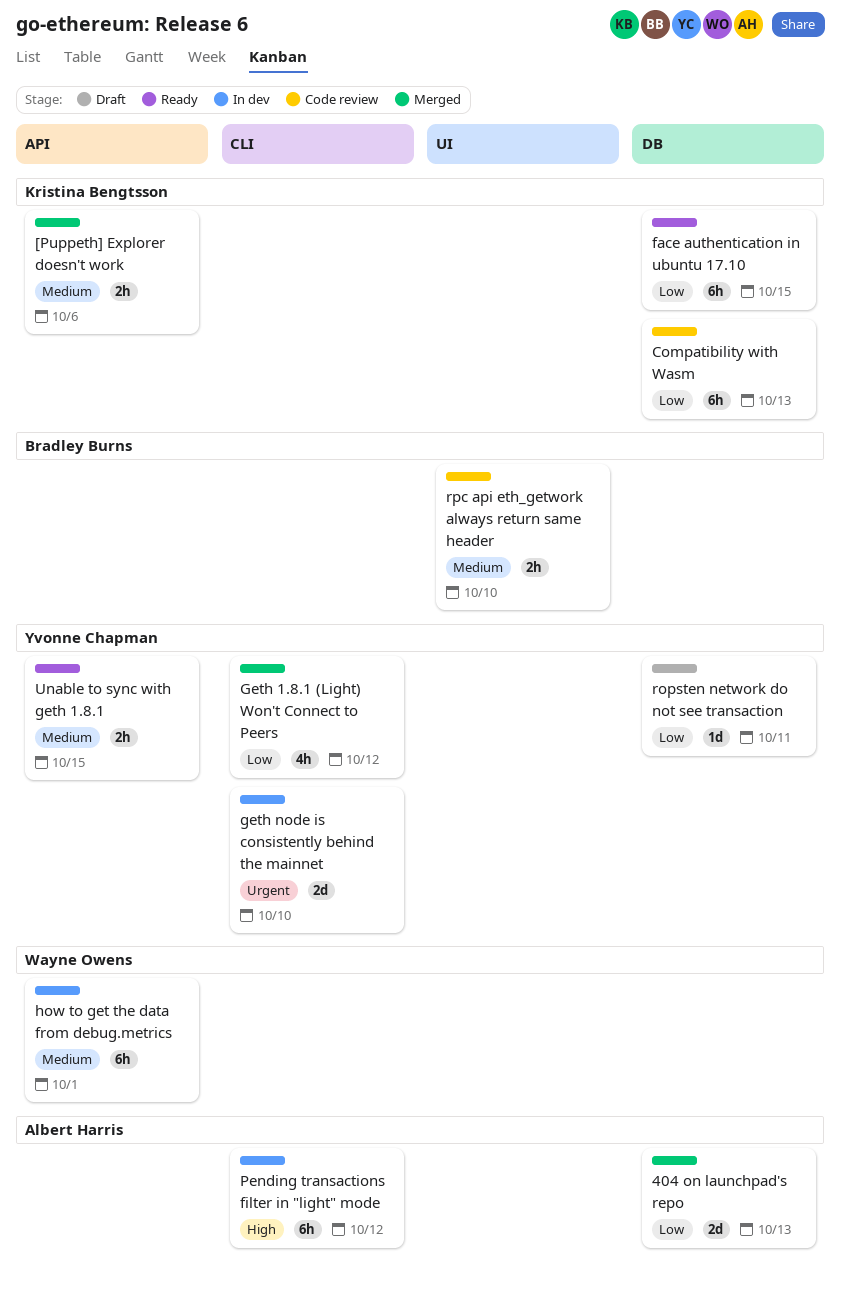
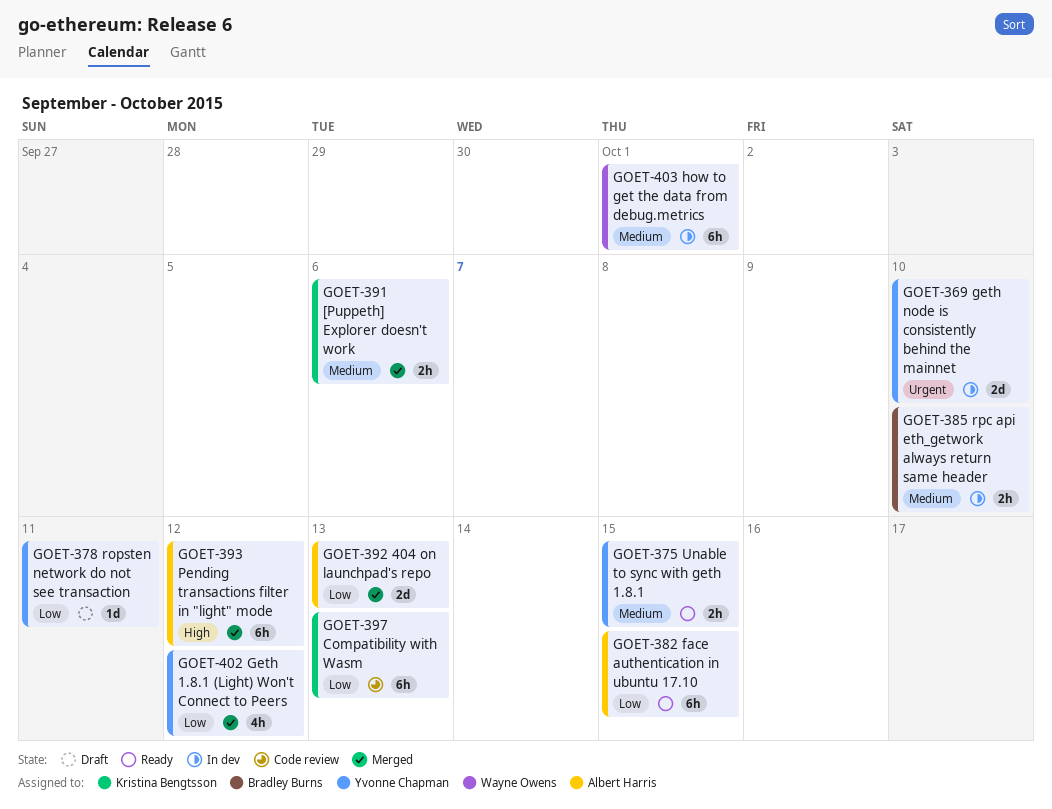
face authentication in ubuntu 17.10, owner: Kristina Bengtsson -> Albert Harris
Pending transactions filter in "light" mode, status: In dev -> Merged
rpc api eth_getwork always return same header, status: Code review -> In dev

